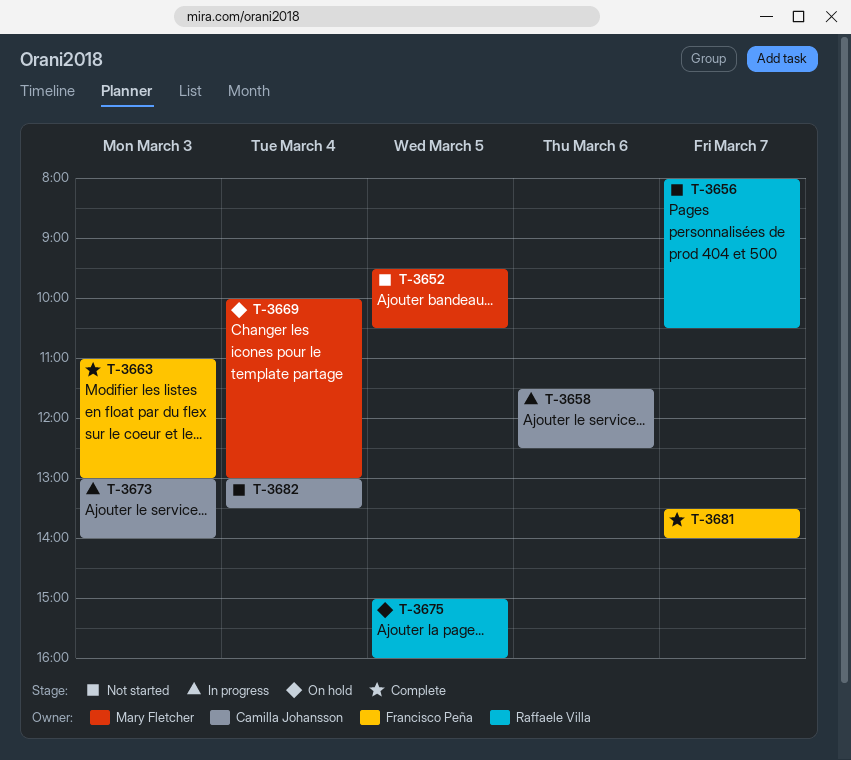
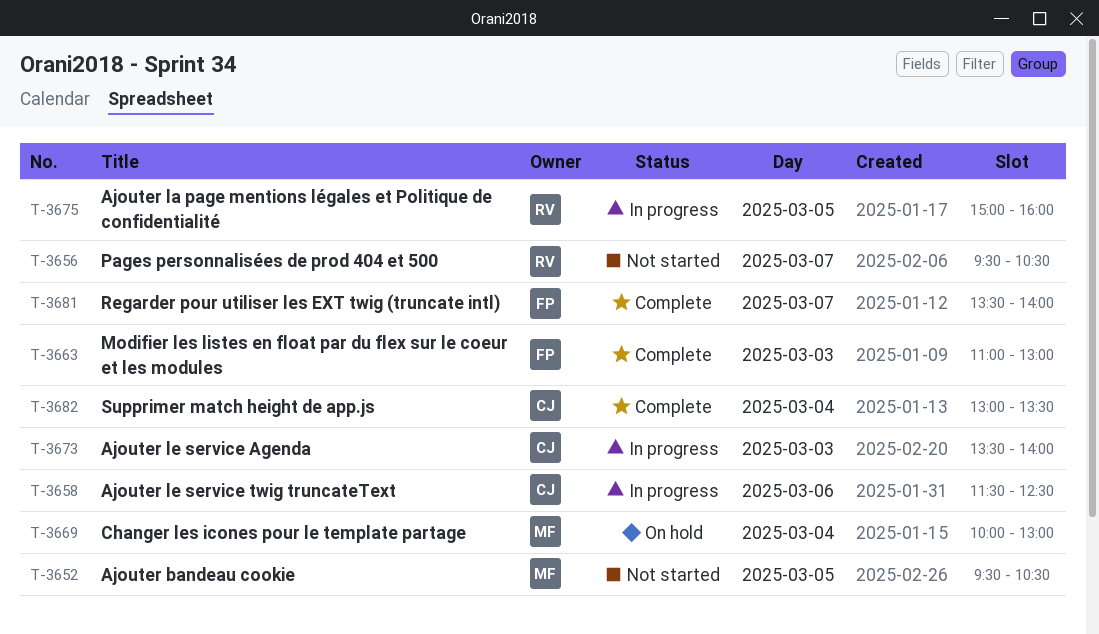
T-3656, begins: 08:00 -> 09:30
T-3673, begins: 13:00 -> 13:30
T-3675, status: On hold -> In progress
T-3682, status: Not started -> Complete

